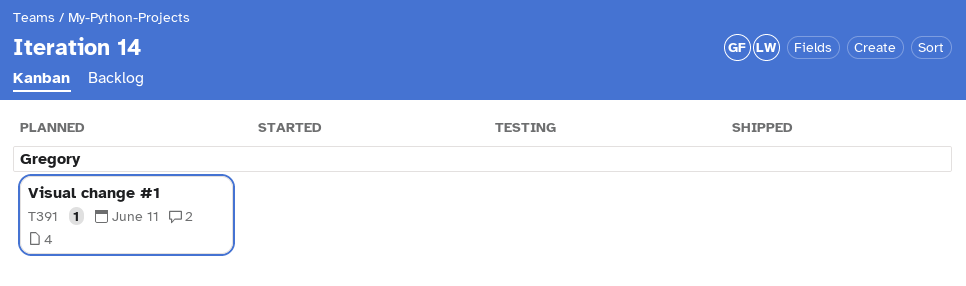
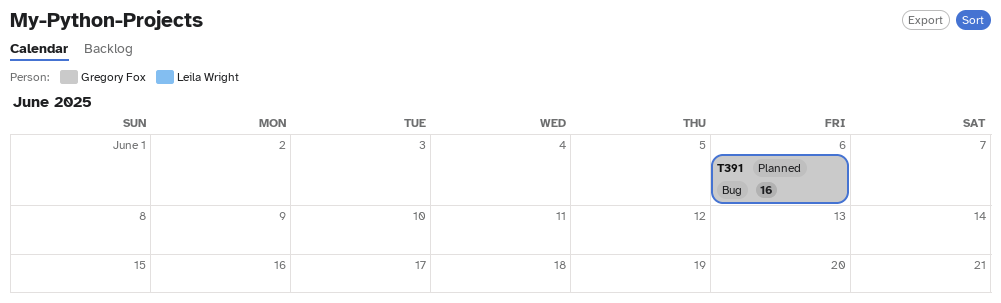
T391, estimate: 1 -> 16
T391, due: Jun 11 -> Jun 6

